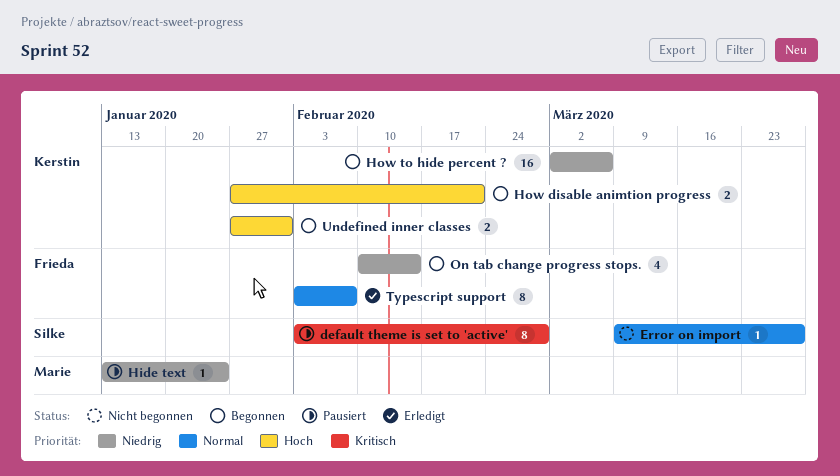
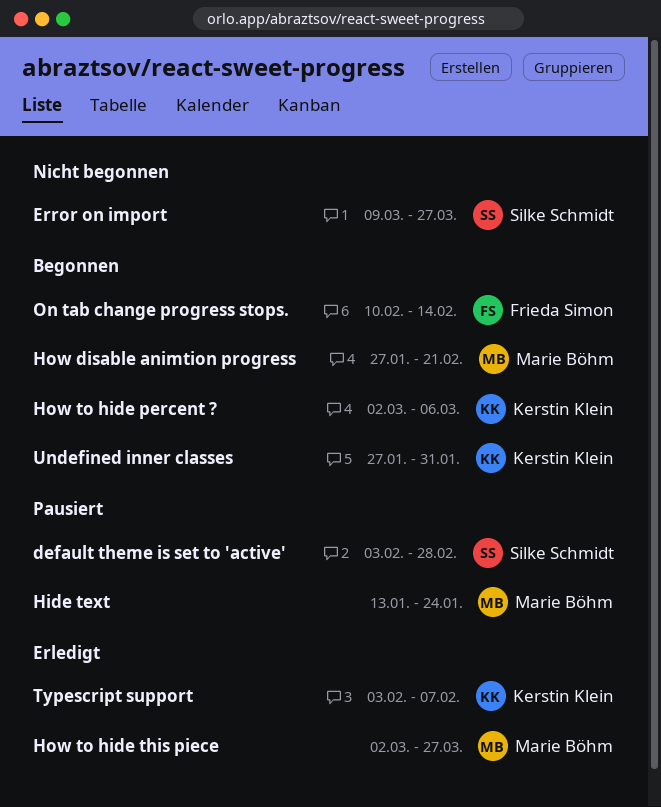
How disable animtion progress, owner: Kerstin Klein -> Marie Böhm
How to hide this piece: none -> present
Typescript support, owner: Frieda Simon -> Kerstin Klein

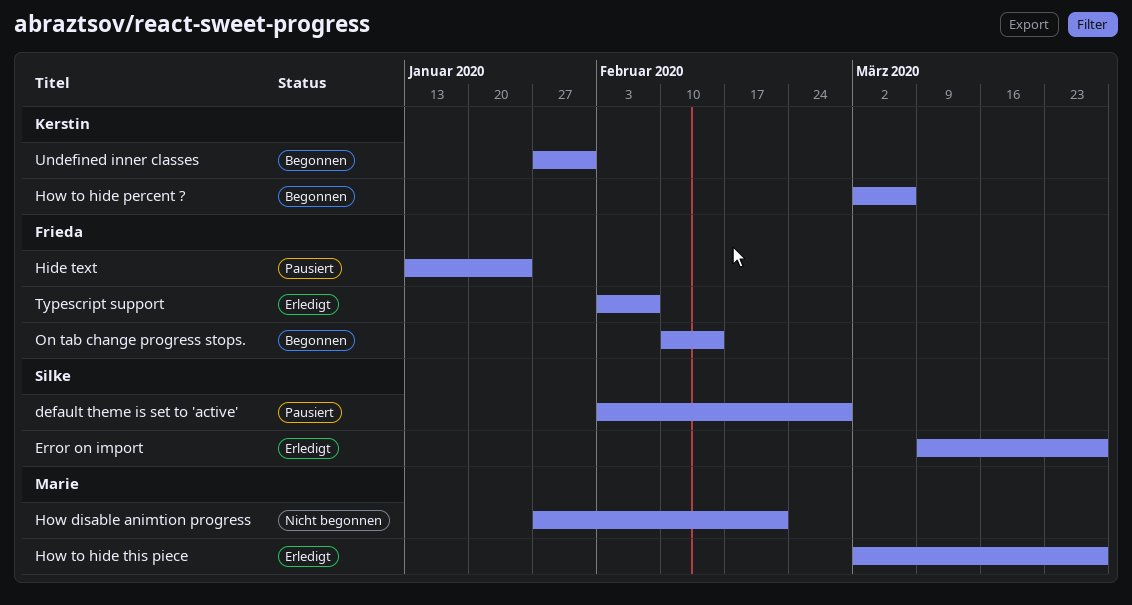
Error on import, status: Nicht begonnen -> Erledigt
Hide text, owner: Marie Böhm -> Frieda Simon
How disable animtion progress, status: Begonnen -> Nicht begonnen
Typescript support, owner: Kerstin Klein -> Frieda Simon

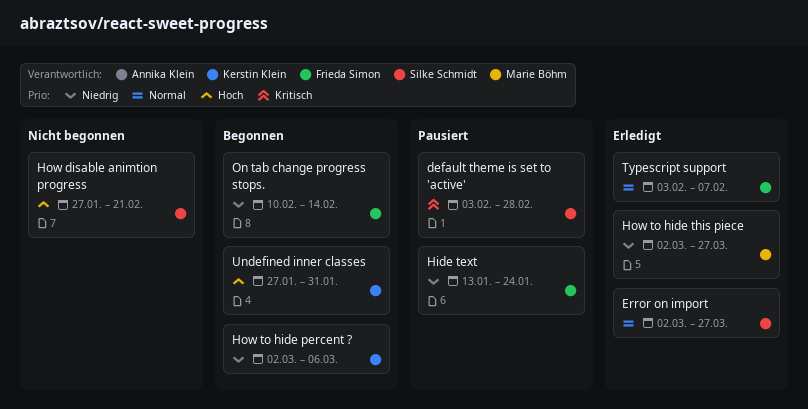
Error on import, start: Mar 9 -> Mar 2
How disable animtion progress, owner: Marie Böhm -> Silke Schmidt

